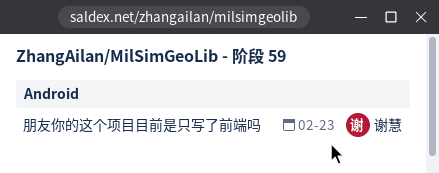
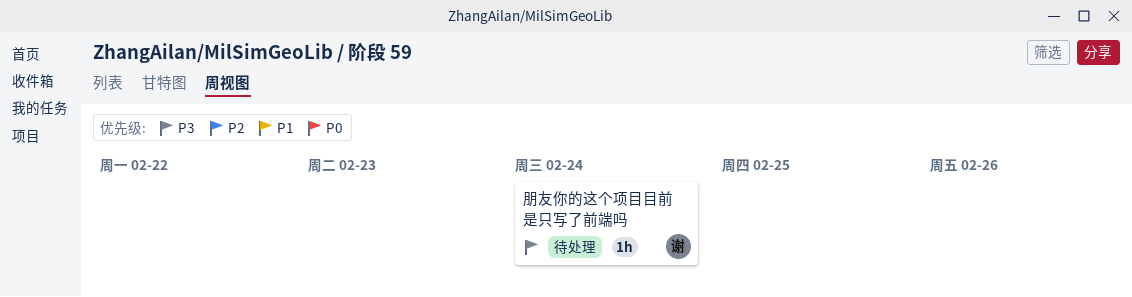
朋友你的这个项目目前是只写了前端吗, due: Feb 23 -> Feb 24

